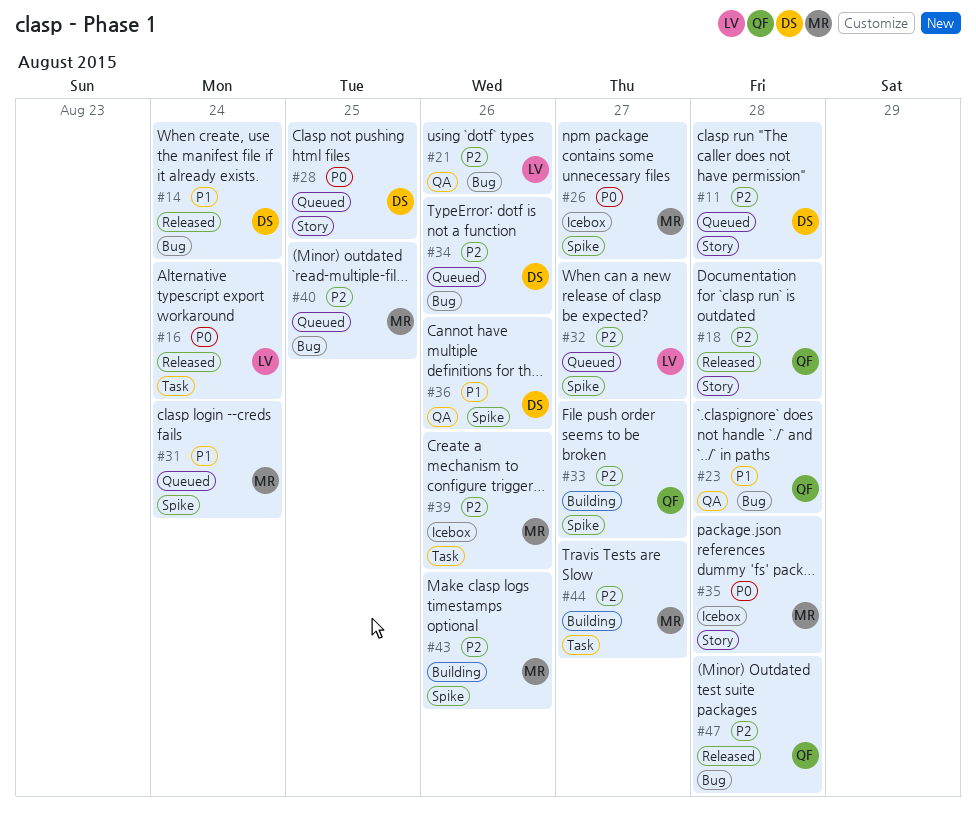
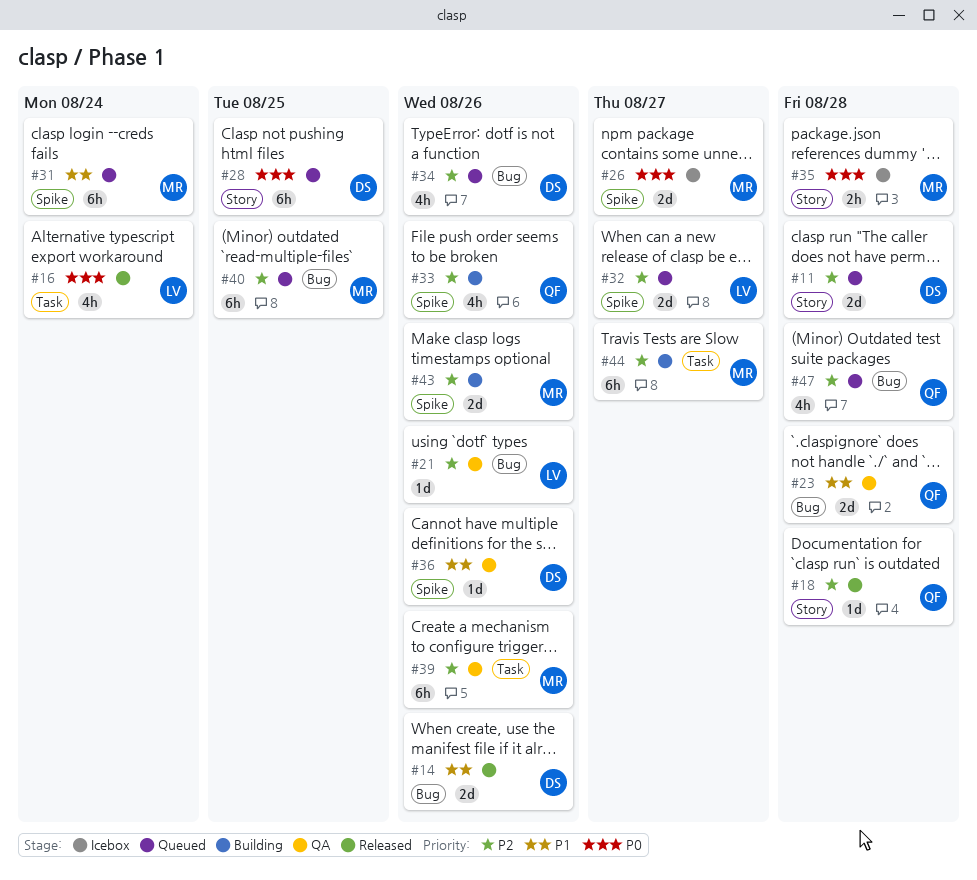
#14, due: Aug 24 -> Aug 26
#33, due: Aug 27 -> Aug 26
#39, status: Icebox -> QA
#47, status: Released -> Queued

